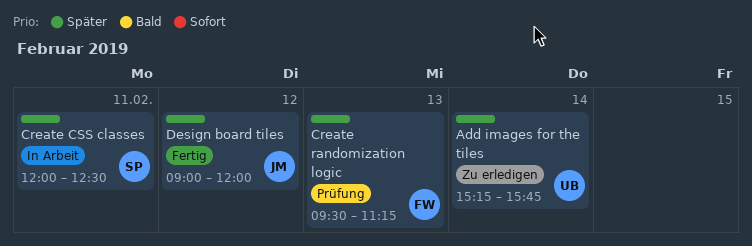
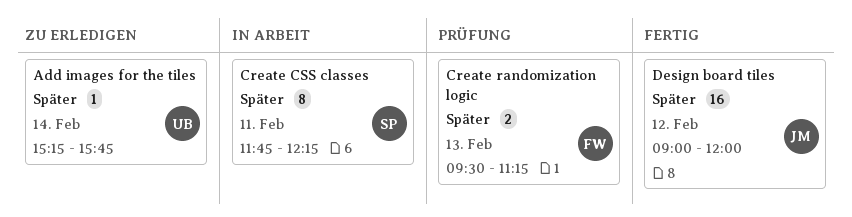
Create CSS classes, begins: 12:00 -> 11:45
Create CSS classes, ends: 12:30 -> 12:15

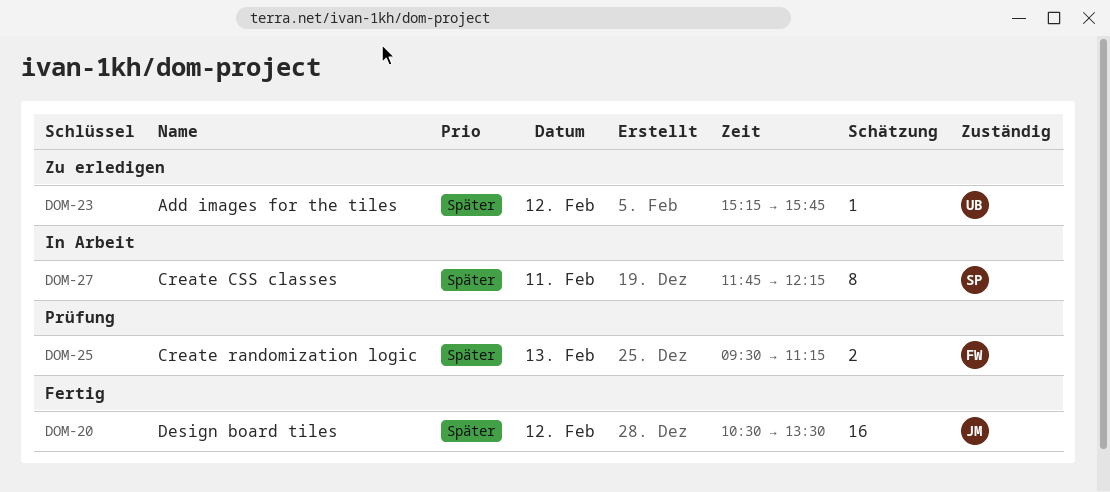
Add images for the tiles, day: Feb 14 -> Feb 12
Design board tiles, begins: 09:00 -> 10:30
Design board tiles, ends: 12:00 -> 13:30

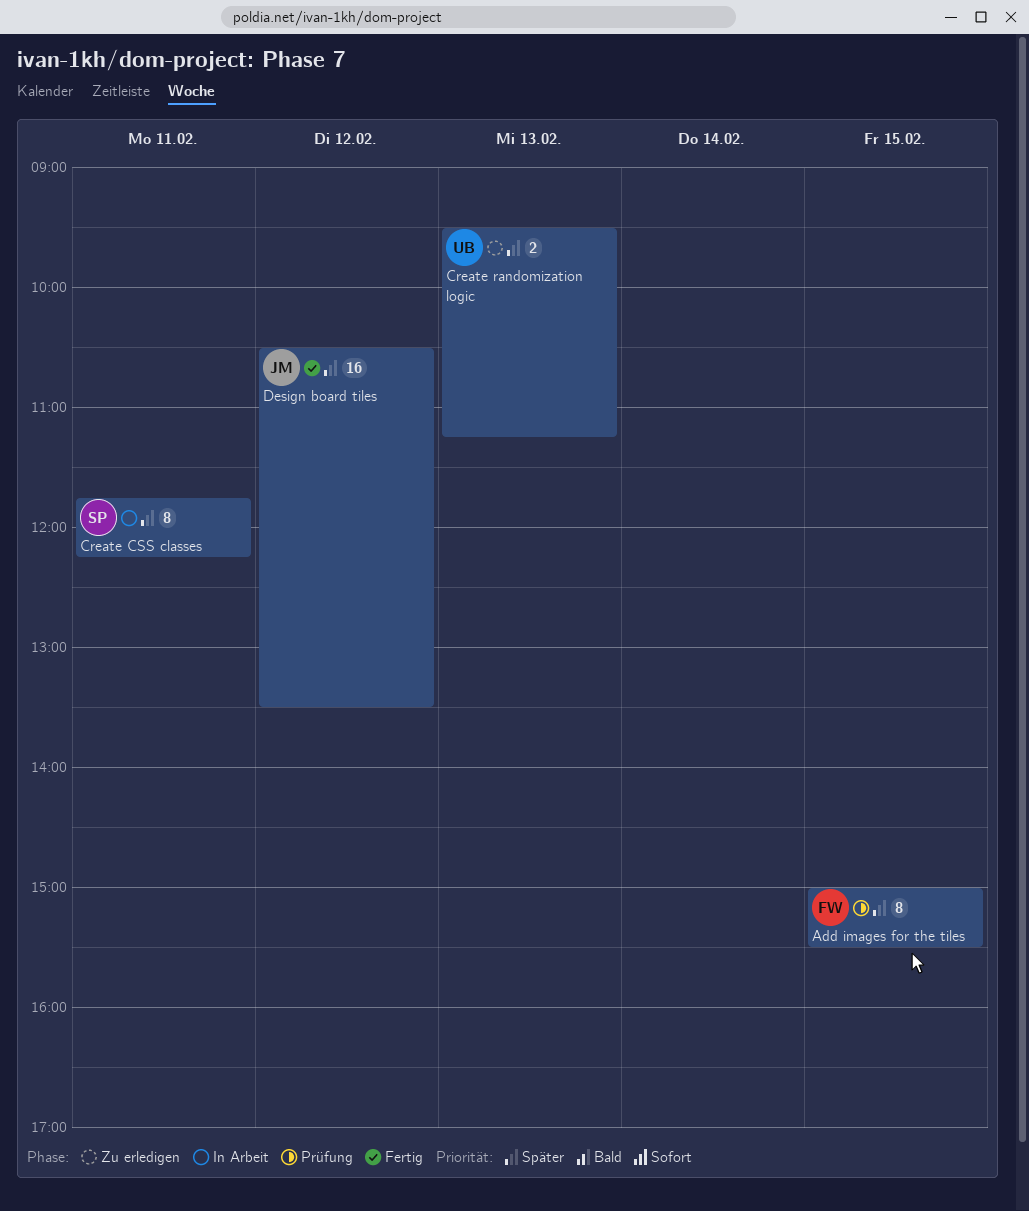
Add images for the tiles, status: Zu erledigen -> Prüfung
Add images for the tiles, owner: UB -> FW
Add images for the tiles, estimate: 1 -> 8
Add images for the tiles, day: Feb 12 -> Feb 15
Add images for the tiles, begins: 15:15 -> 15:00
Add images for the tiles, ends: 15:45 -> 15:30
Create randomization logic, status: Prüfung -> Zu erledigen
Create randomization logic, owner: FW -> UB

